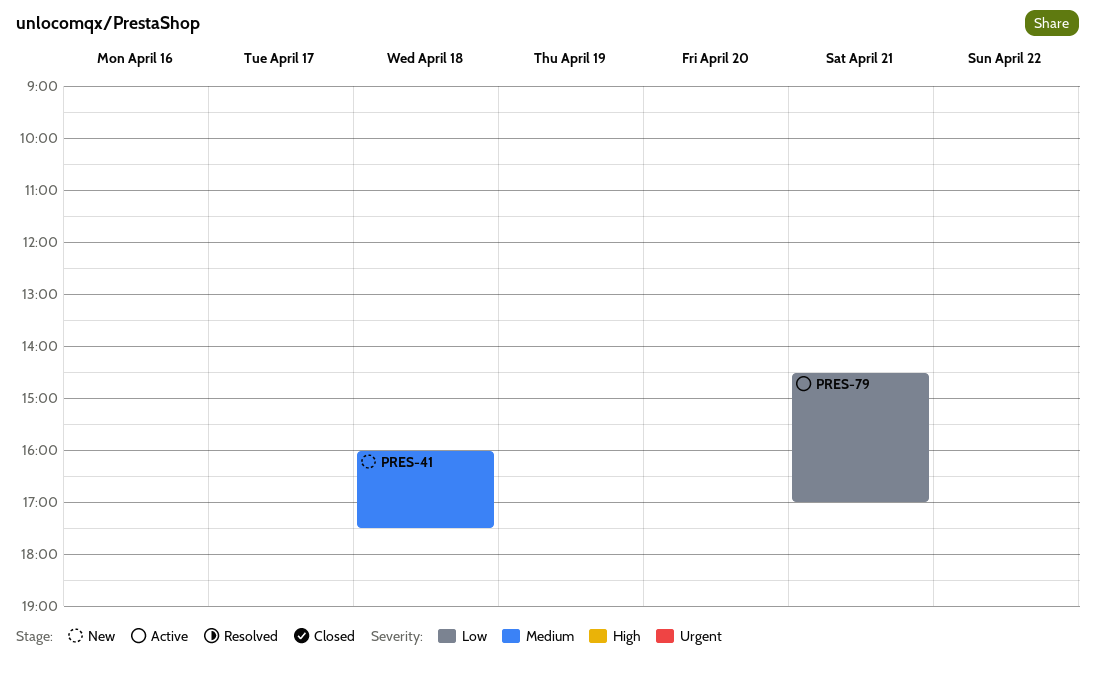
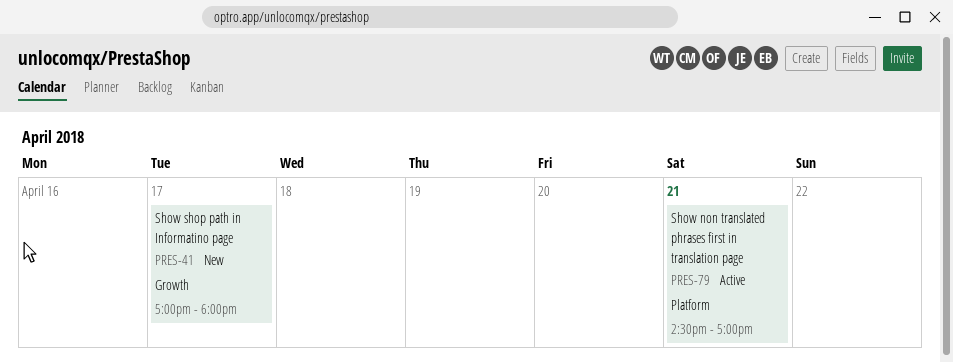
PRES-41, day: Apr 18 -> Apr 17
PRES-41, begins: 16:00 -> 17:00
PRES-41, ends: 17:30 -> 18:00

